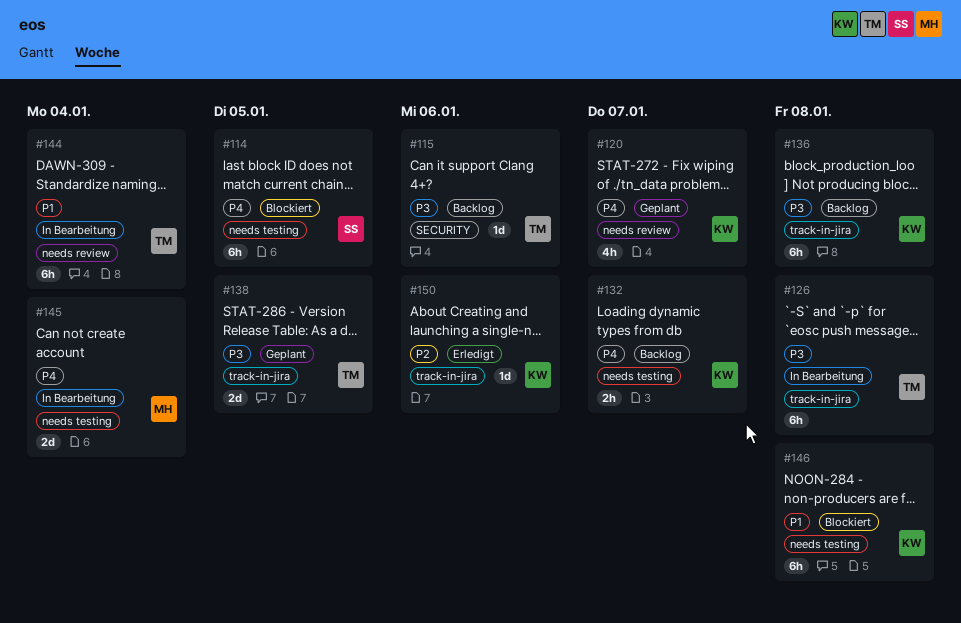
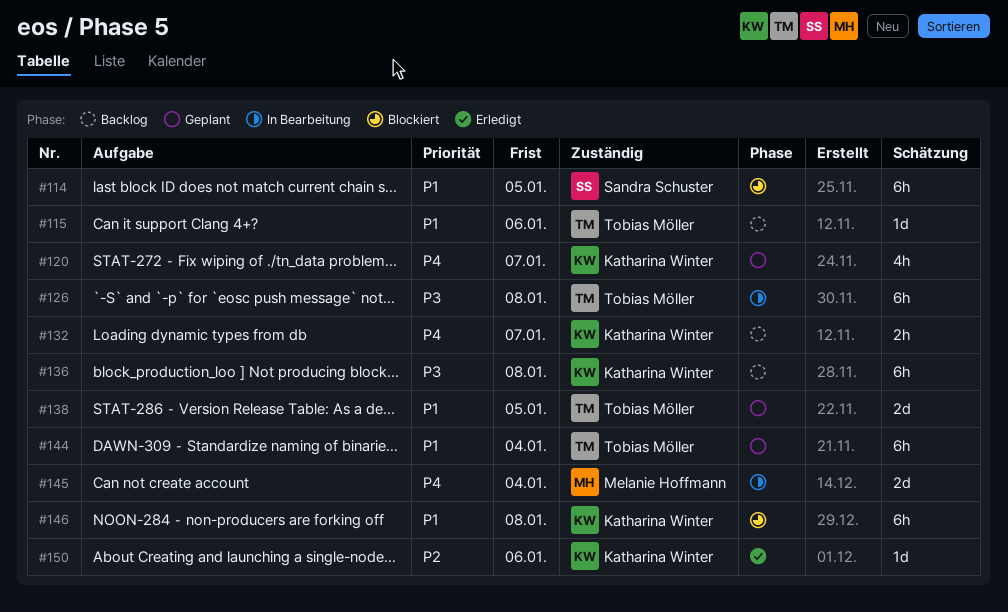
#114, priority: P4 -> P1
#115, priority: P3 -> P1
#138, priority: P3 -> P1
#144, status: In Bearbeitung -> Geplant

